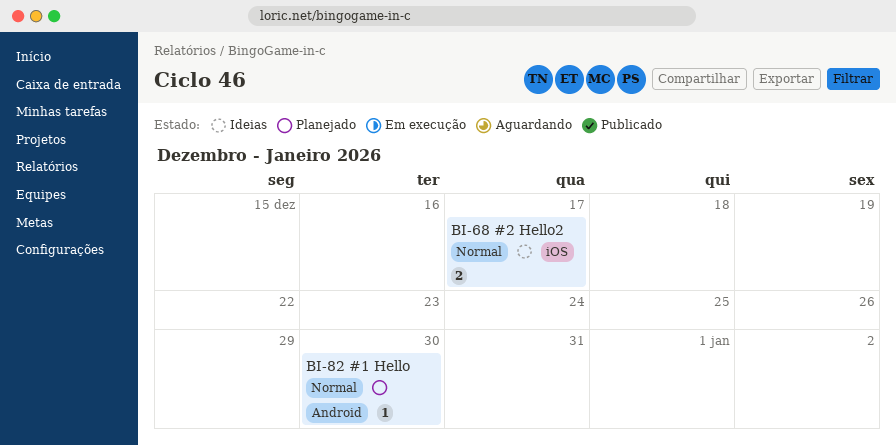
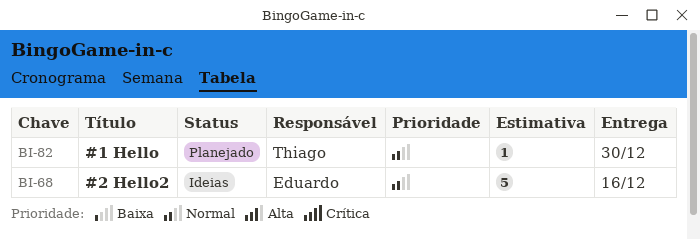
BI-68, estimate: 2 -> 5
BI-68, due: Dec 17 -> Dec 16

